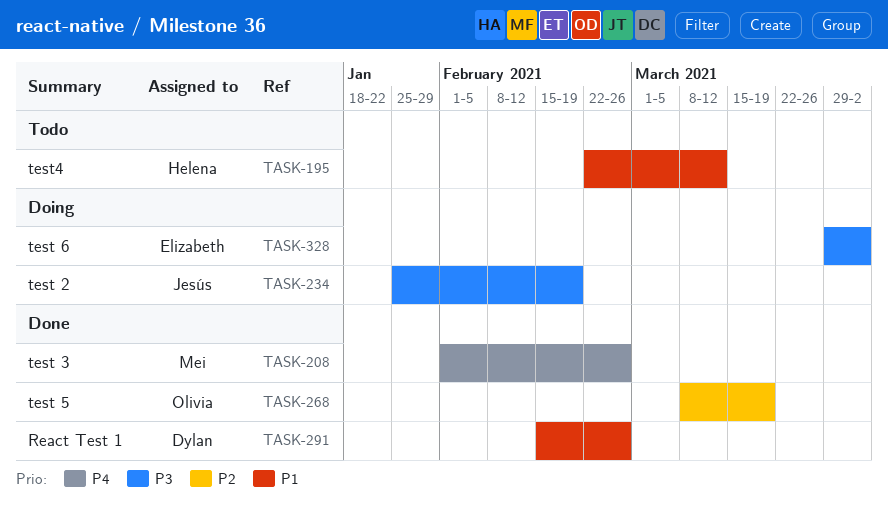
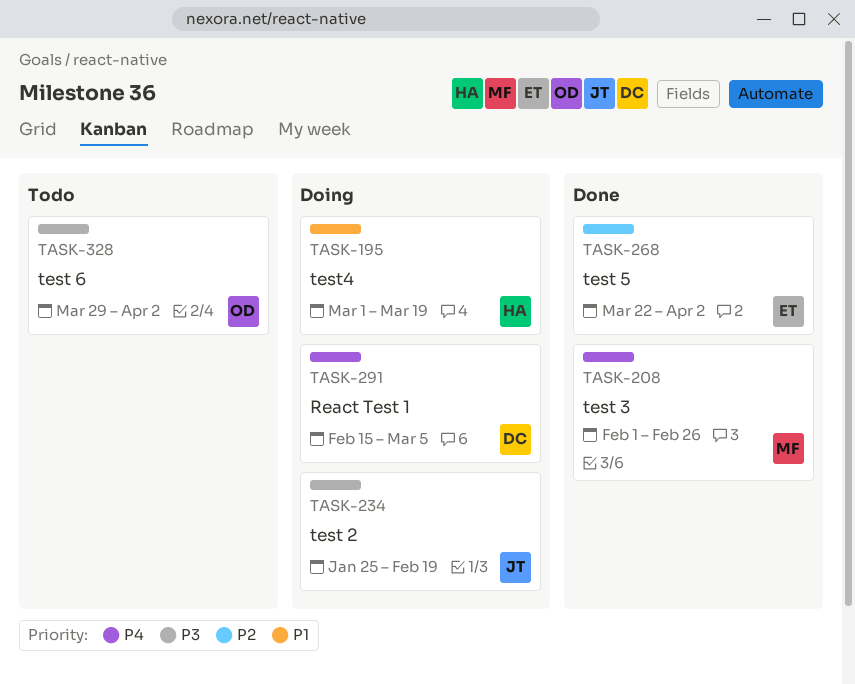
TASK-195, status: Todo -> Doing
TASK-195, start: Feb 22 -> Mar 1
TASK-195, due: Mar 12 -> Mar 19
TASK-268, owner: Olivia -> Elizabeth
TASK-268, start: Mar 8 -> Mar 22
TASK-268, due: Mar 19 -> Apr 2
TASK-291, status: Done -> Doing
TASK-291, priority: P1 -> P4
TASK-291, due: Feb 26 -> Mar 5
TASK-328, status: Doing -> Todo
TASK-328, owner: Elizabeth -> Olivia

